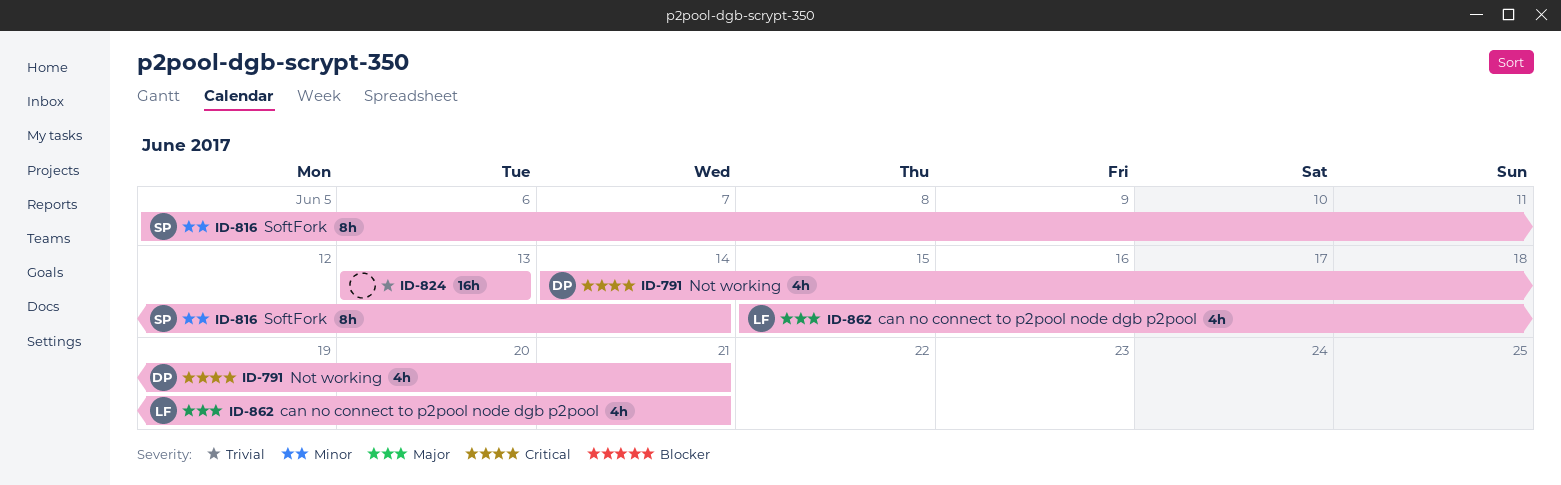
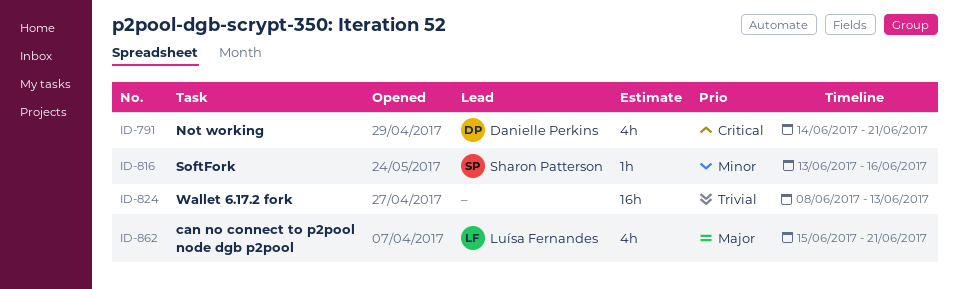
ID-816, estimate: 8h -> 1h
ID-816, start: Jun 5 -> Jun 13
ID-816, due: Jun 14 -> Jun 16
ID-824, start: Jun 13 -> Jun 8

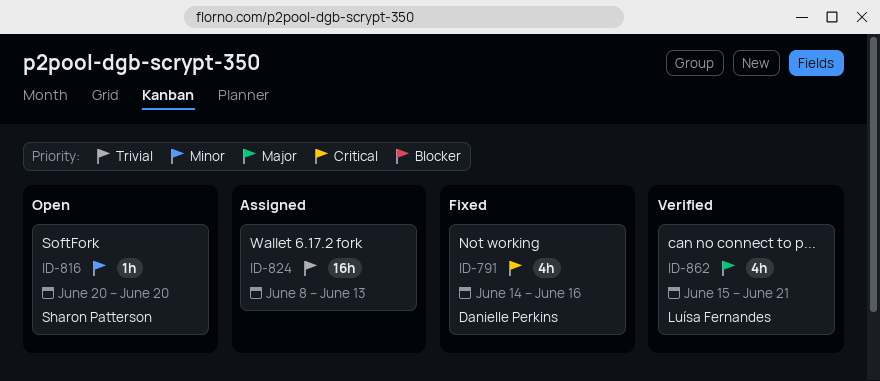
ID-791, due: Jun 21 -> Jun 16
ID-816, start: Jun 13 -> Jun 20
ID-816, due: Jun 16 -> Jun 20

